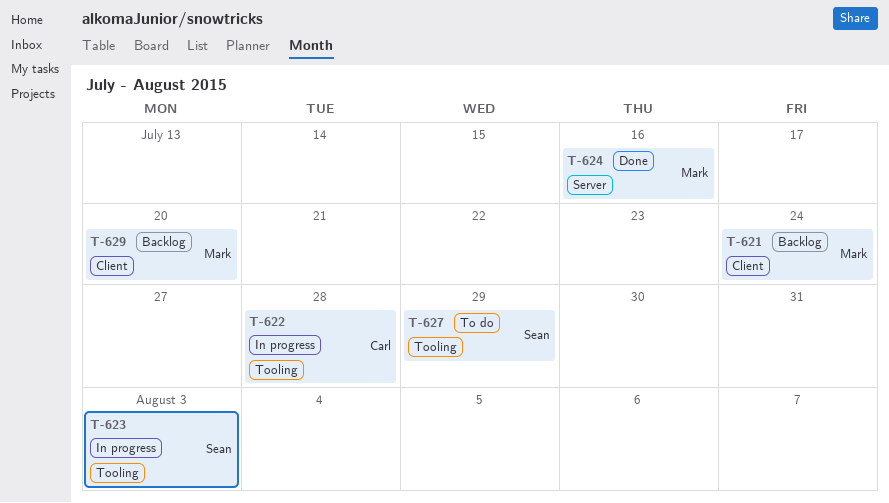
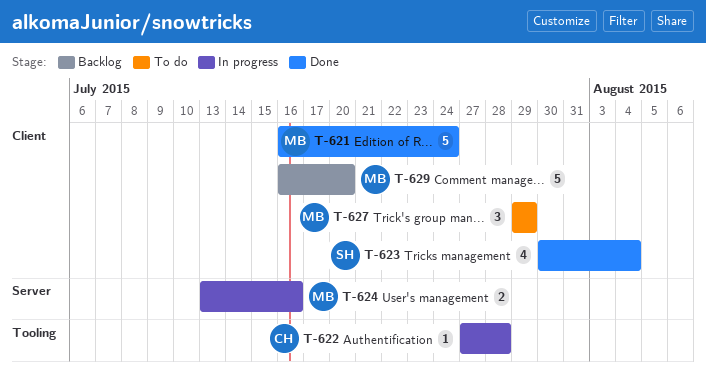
T-621, status: Backlog -> Done
T-623, status: In progress -> Done
T-623, label: Tooling -> Client
T-623, due: Aug 3 -> Aug 4
T-624, status: Done -> In progress
T-627, owner: Sean -> Mark
T-627, label: Tooling -> Client

